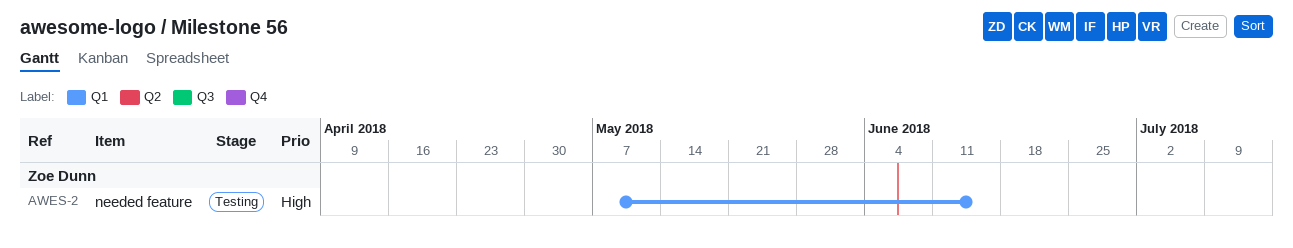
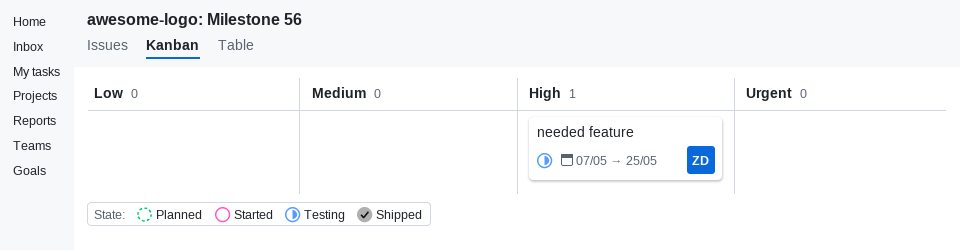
needed feature, due: Jun 15 -> May 25

